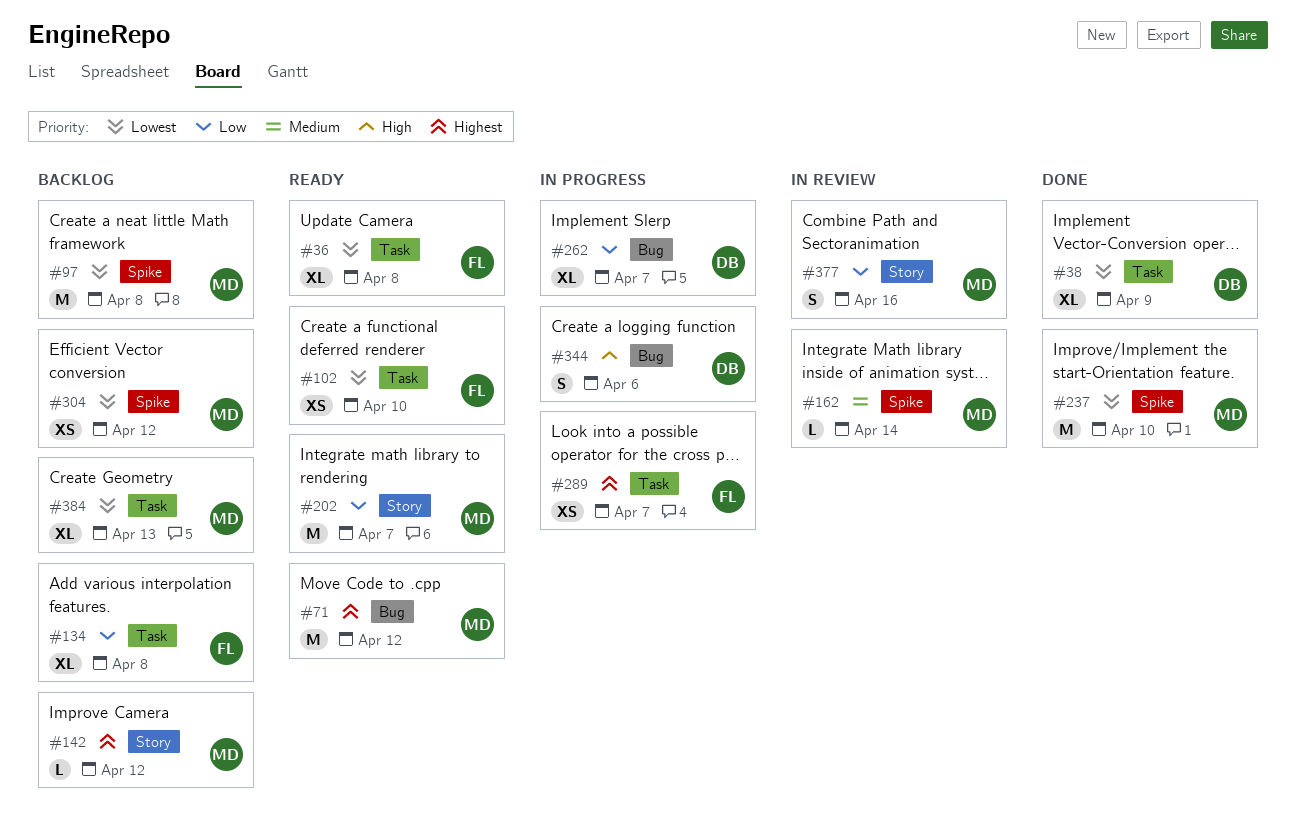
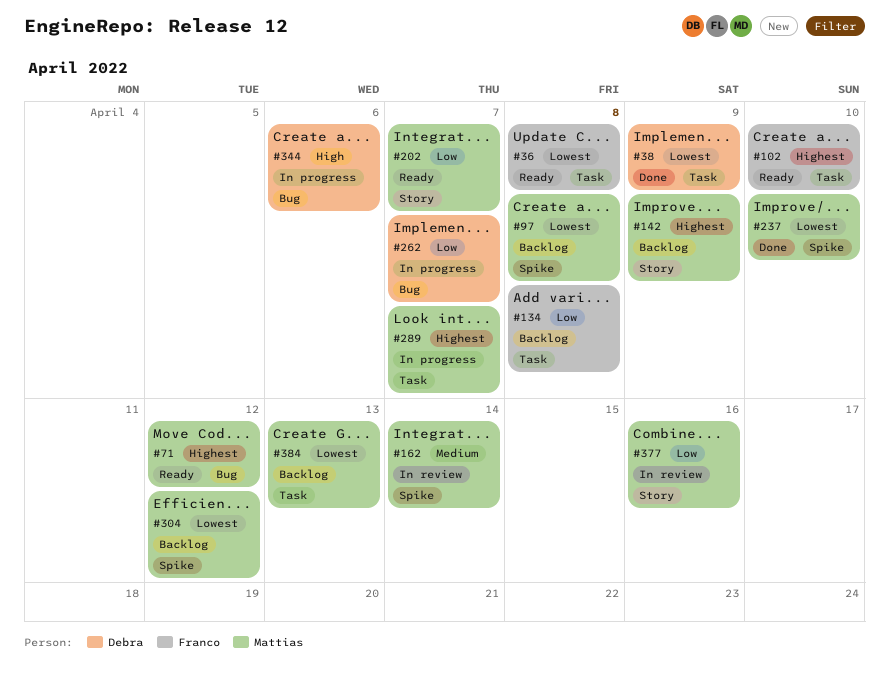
#102, priority: Lowest -> Highest
#142, due: Apr 12 -> Apr 9
#289, owner: Franco -> Mattias

